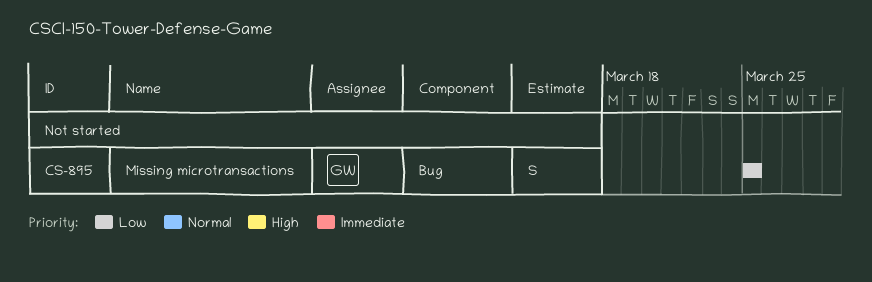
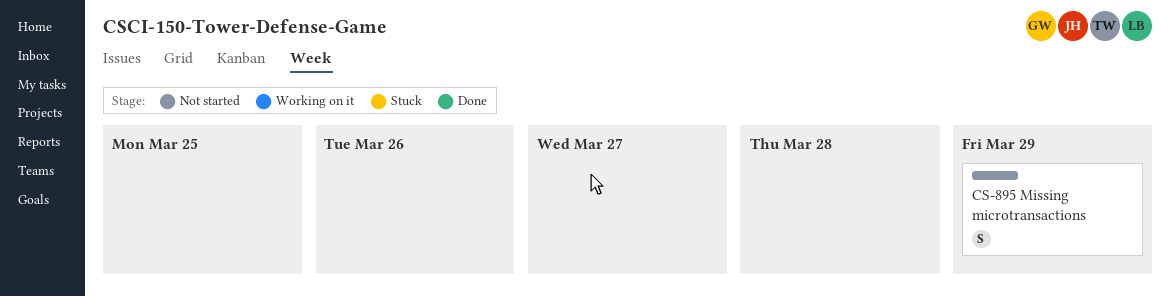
CS-895, due: Mar 25 -> Mar 29

